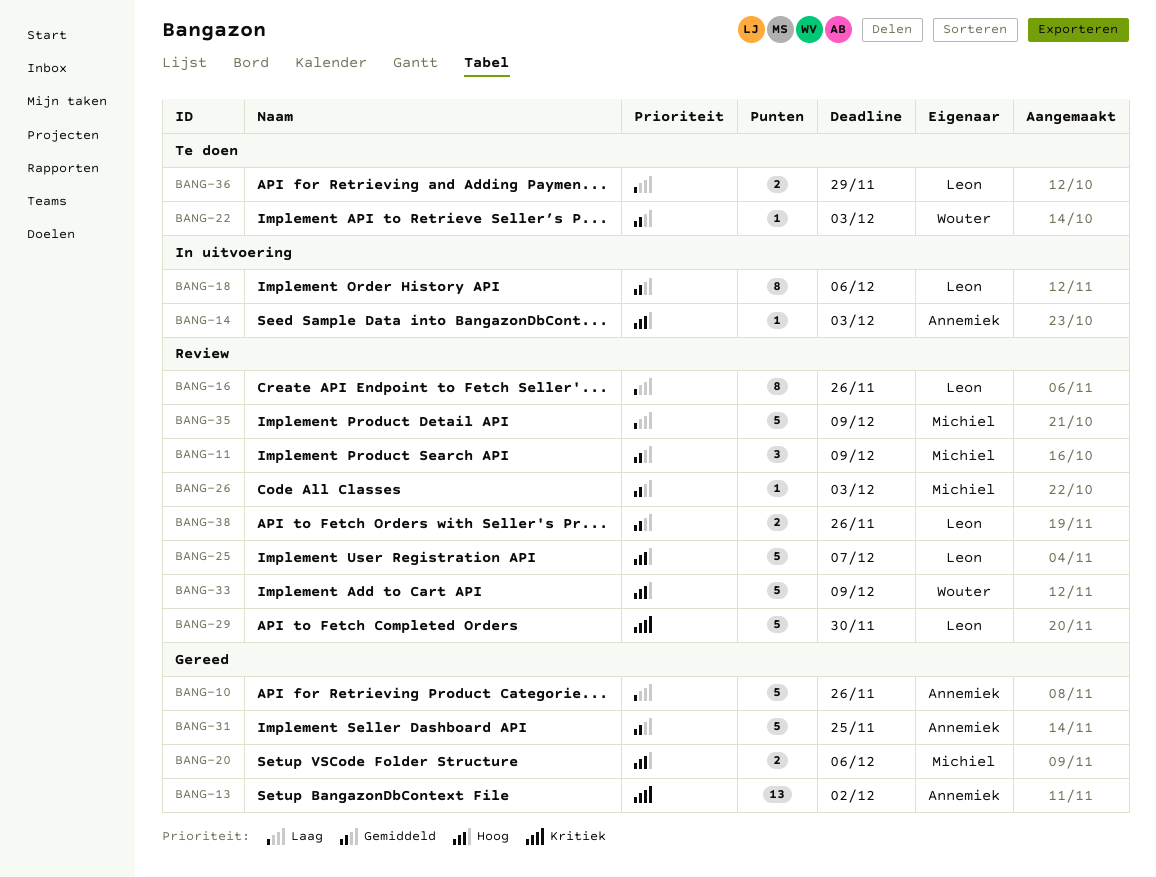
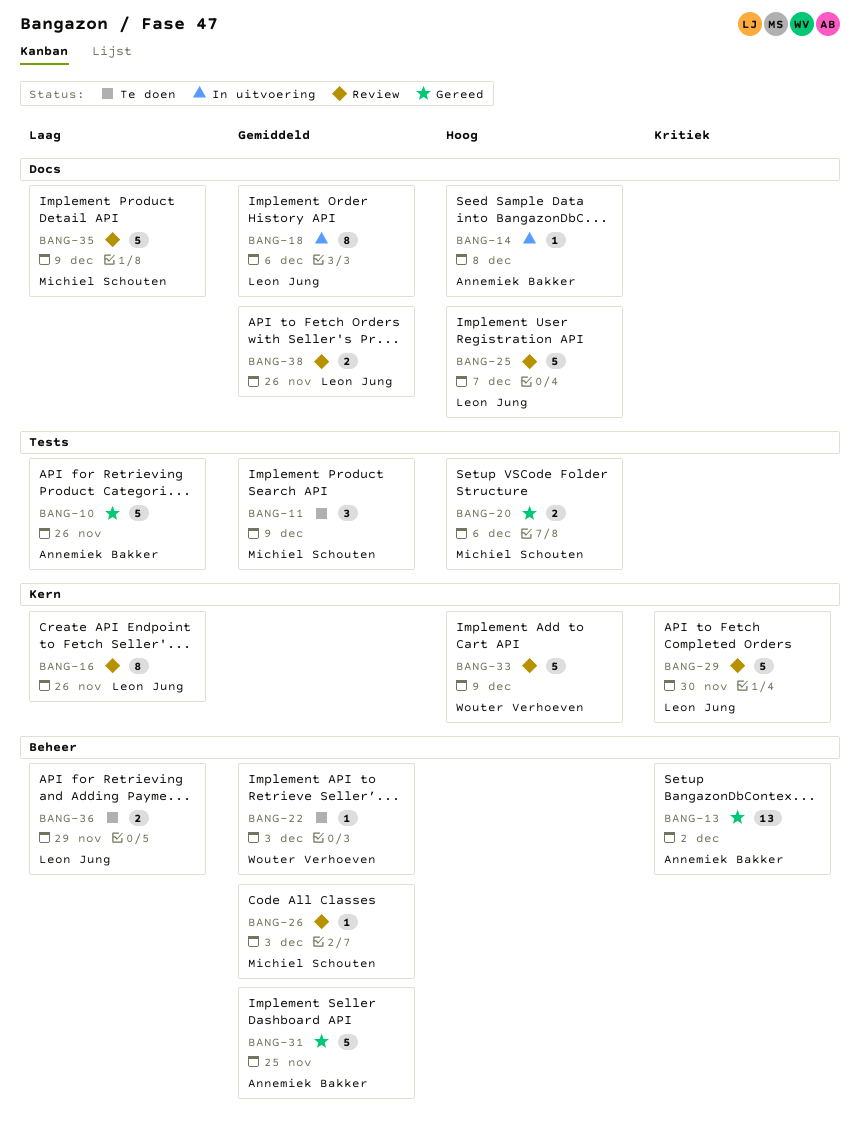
BANG-11, status: Review -> Te doen
BANG-14, due: Dec 3 -> Dec 8

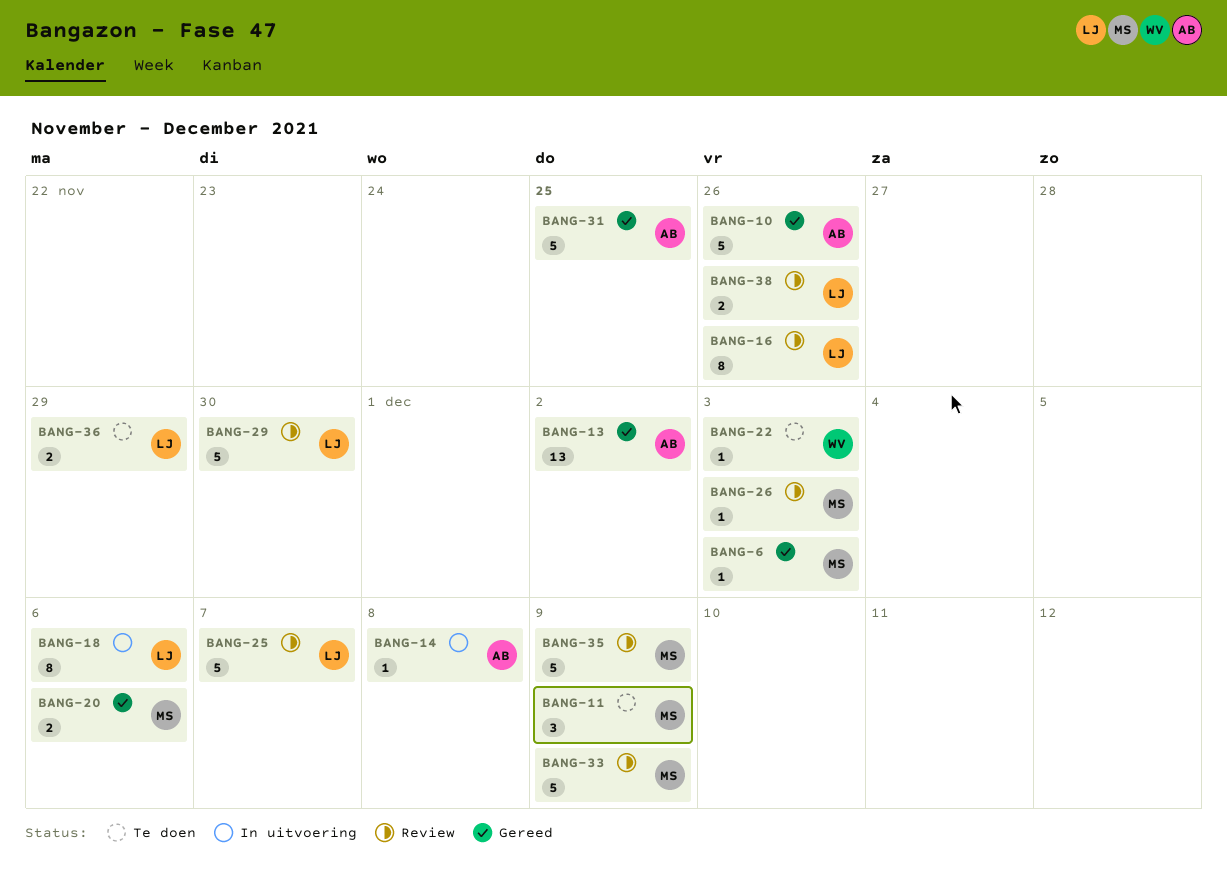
BANG-6: none -> present
BANG-33, owner: Wouter Verhoeven -> Michiel Schouten

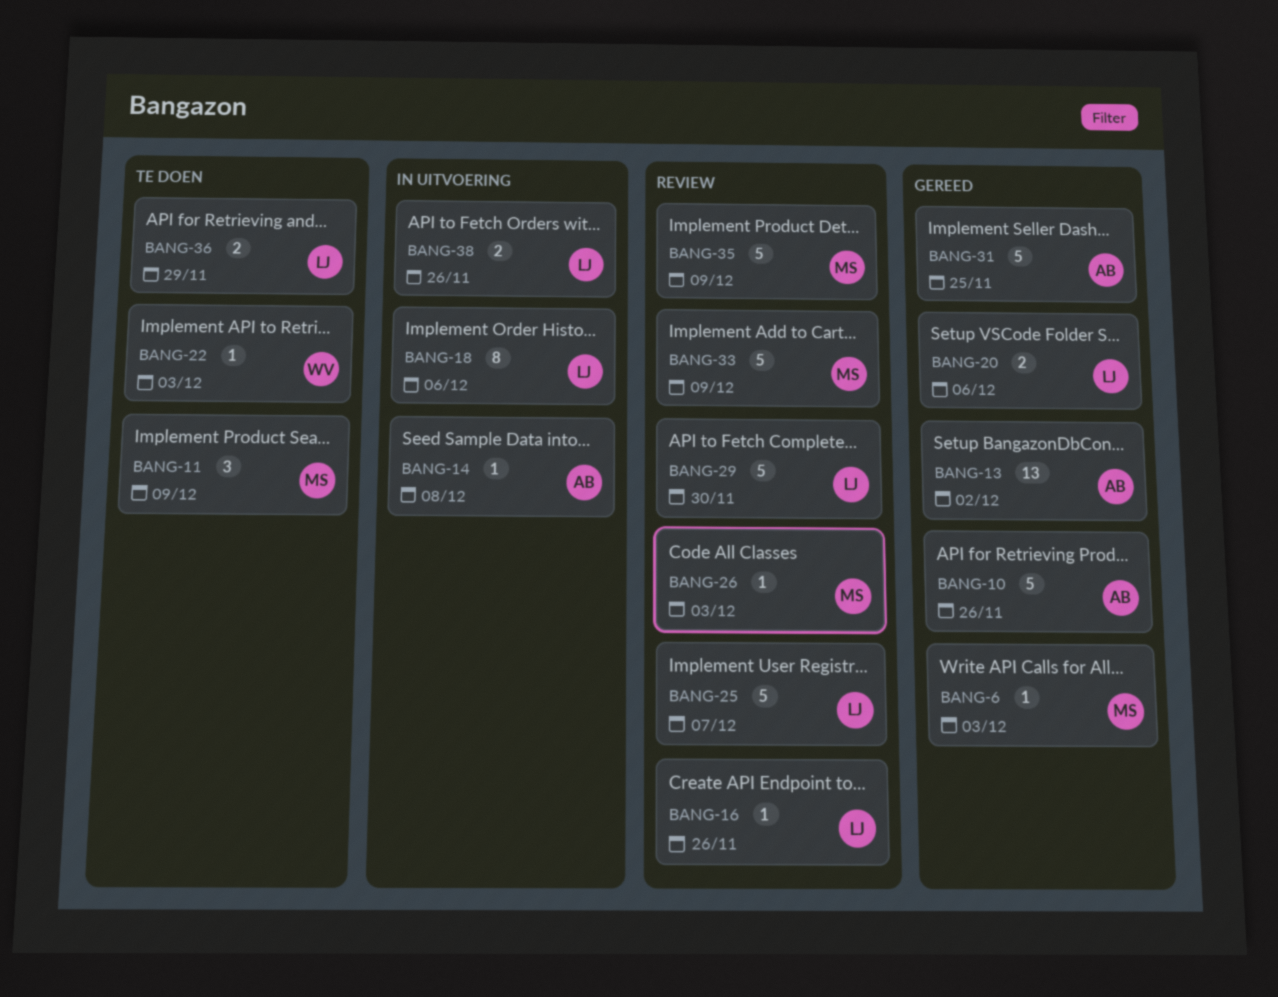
BANG-16, estimate: 8 -> 1
BANG-20, owner: MS -> LJ
BANG-38, status: Review -> In uitvoering

